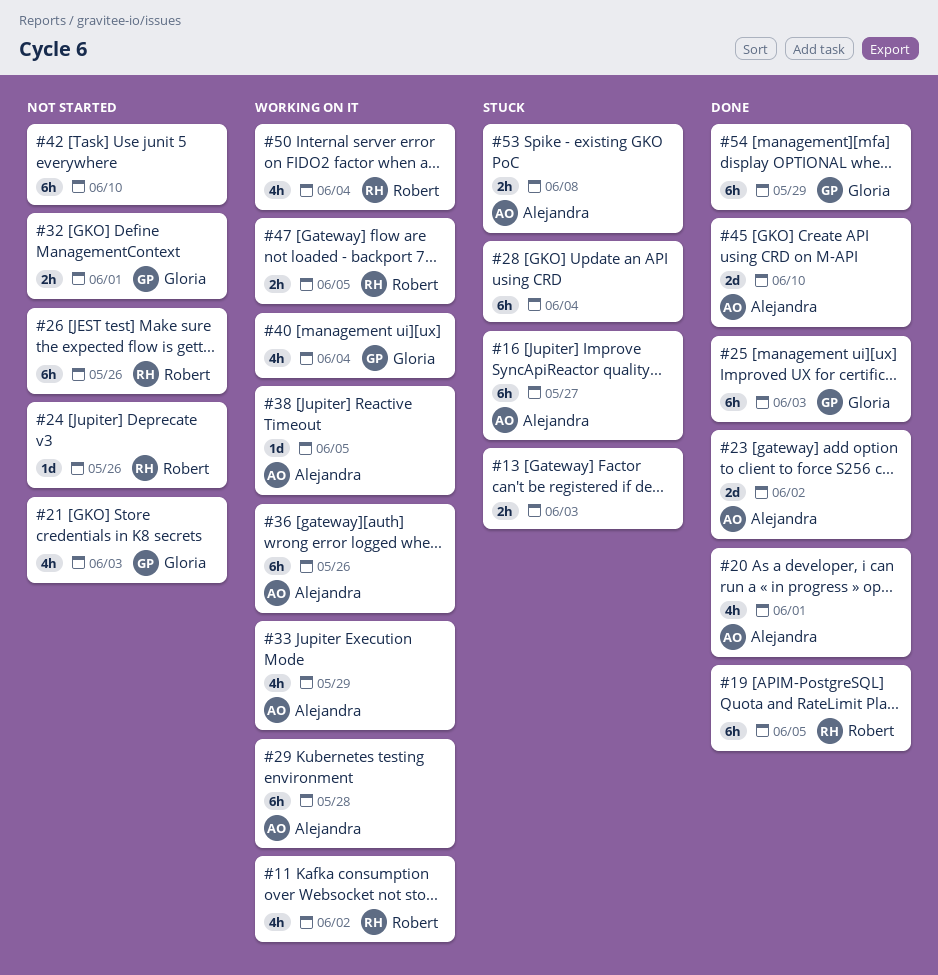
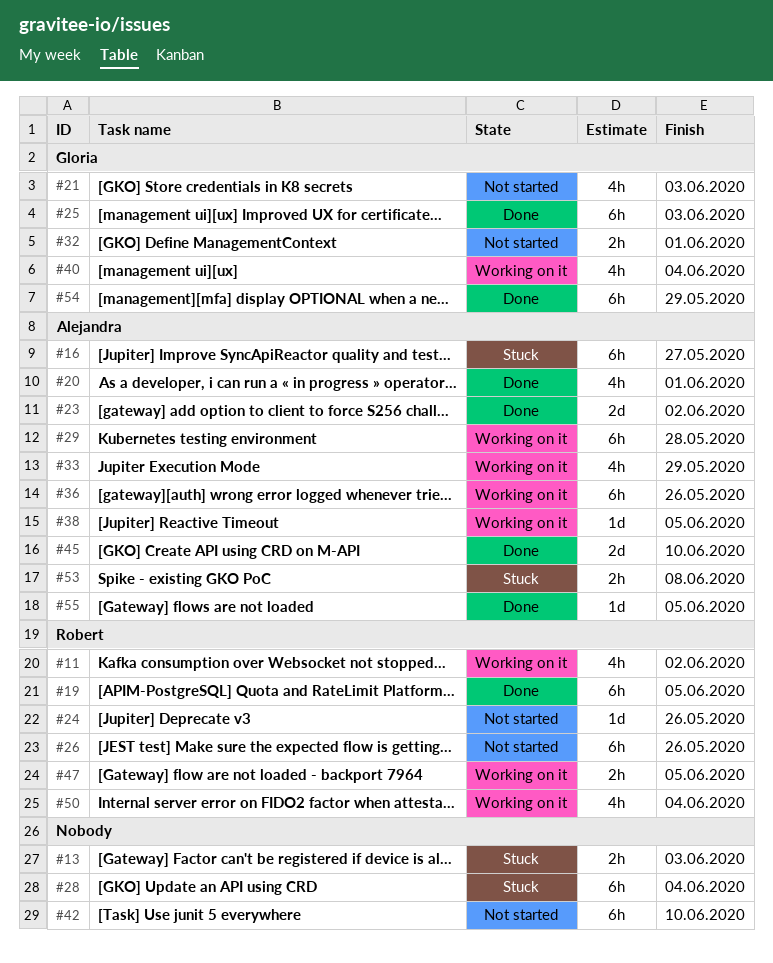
#55: none -> present

